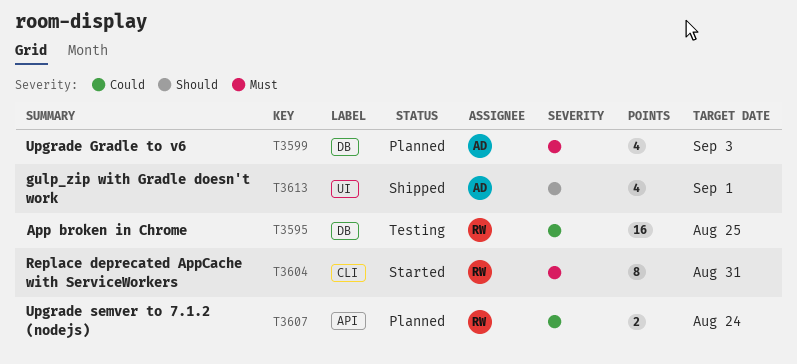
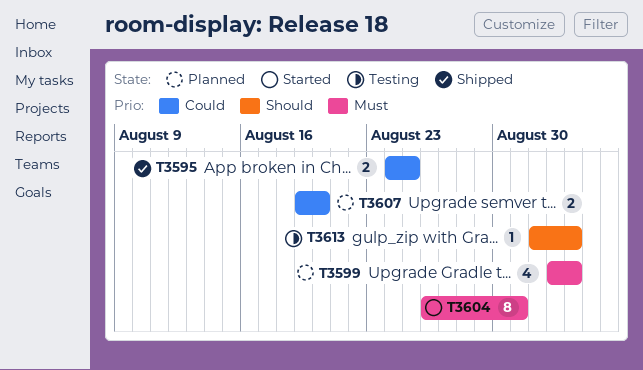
T3595, status: Testing -> Shipped
T3595, estimate: 16 -> 2
T3607, due: Aug 24 -> Aug 20
T3613, status: Shipped -> Testing
T3613, estimate: 4 -> 1
T3613, due: Sep 1 -> Sep 3

